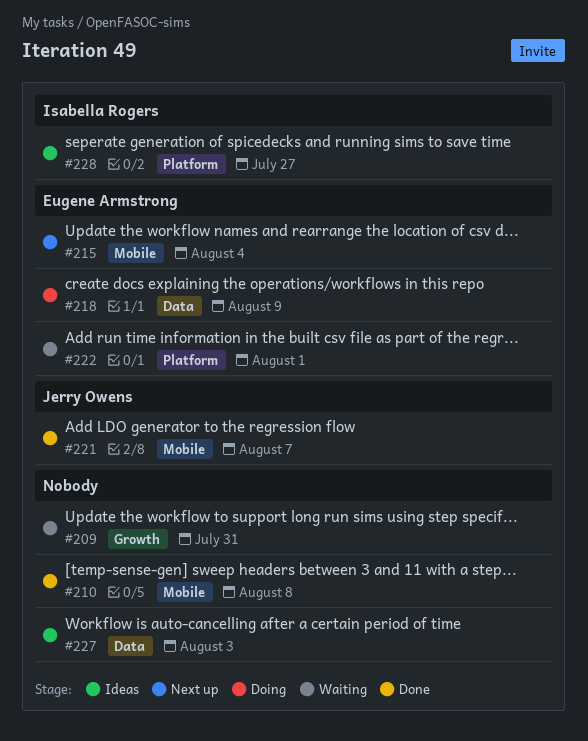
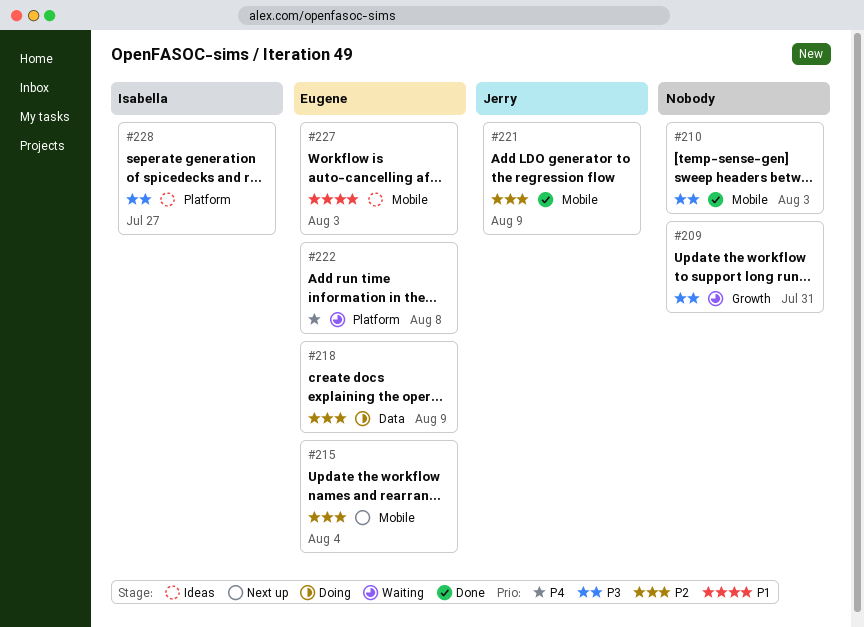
#210, due: Aug 8 -> Aug 3
#221, due: Aug 7 -> Aug 9
#222, due: Aug 1 -> Aug 8
#227, owner: none -> Eugene Armstrong
#227, label: Data -> Mobile

